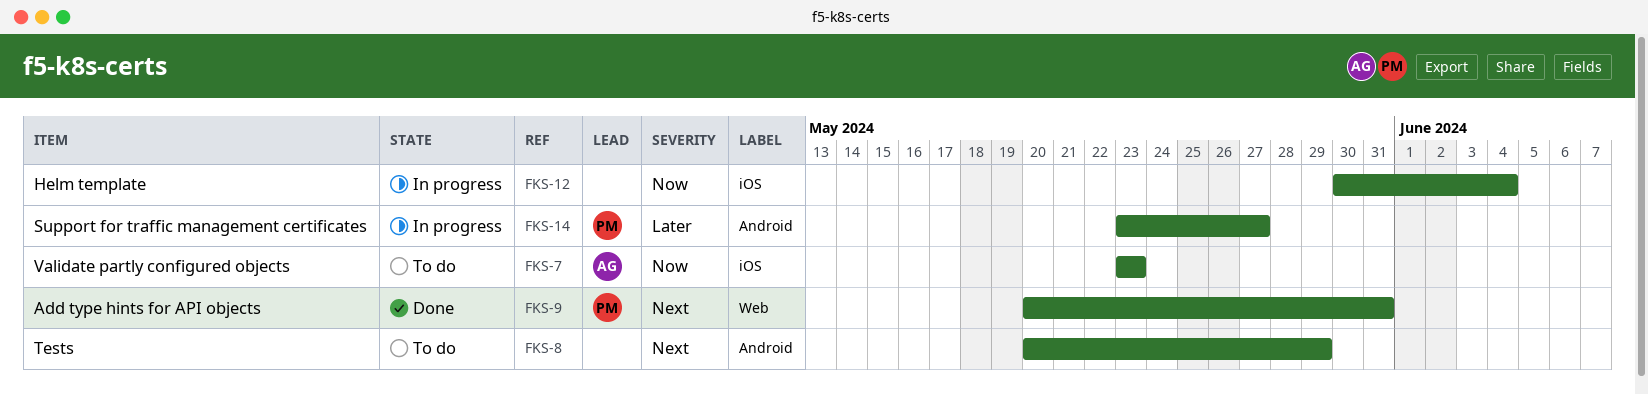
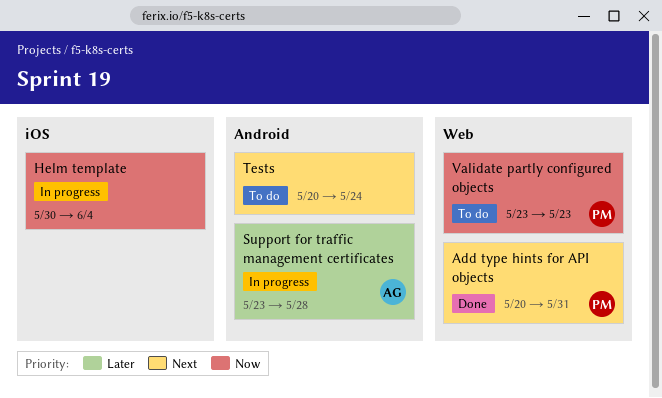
Support for traffic management certificates, owner: PM -> AG
Support for traffic management certificates, due: May 27 -> May 28
Tests, due: May 29 -> May 24
Validate partly configured objects, owner: AG -> PM
Validate partly configured objects, label: iOS -> Web

